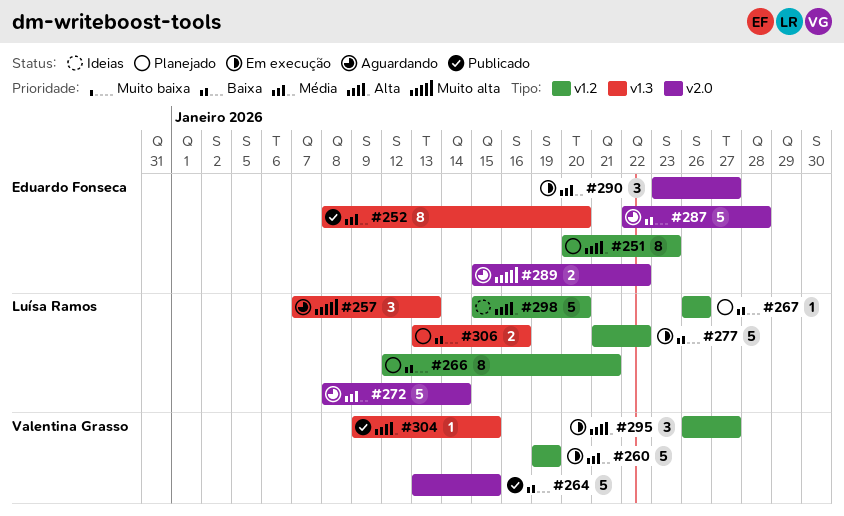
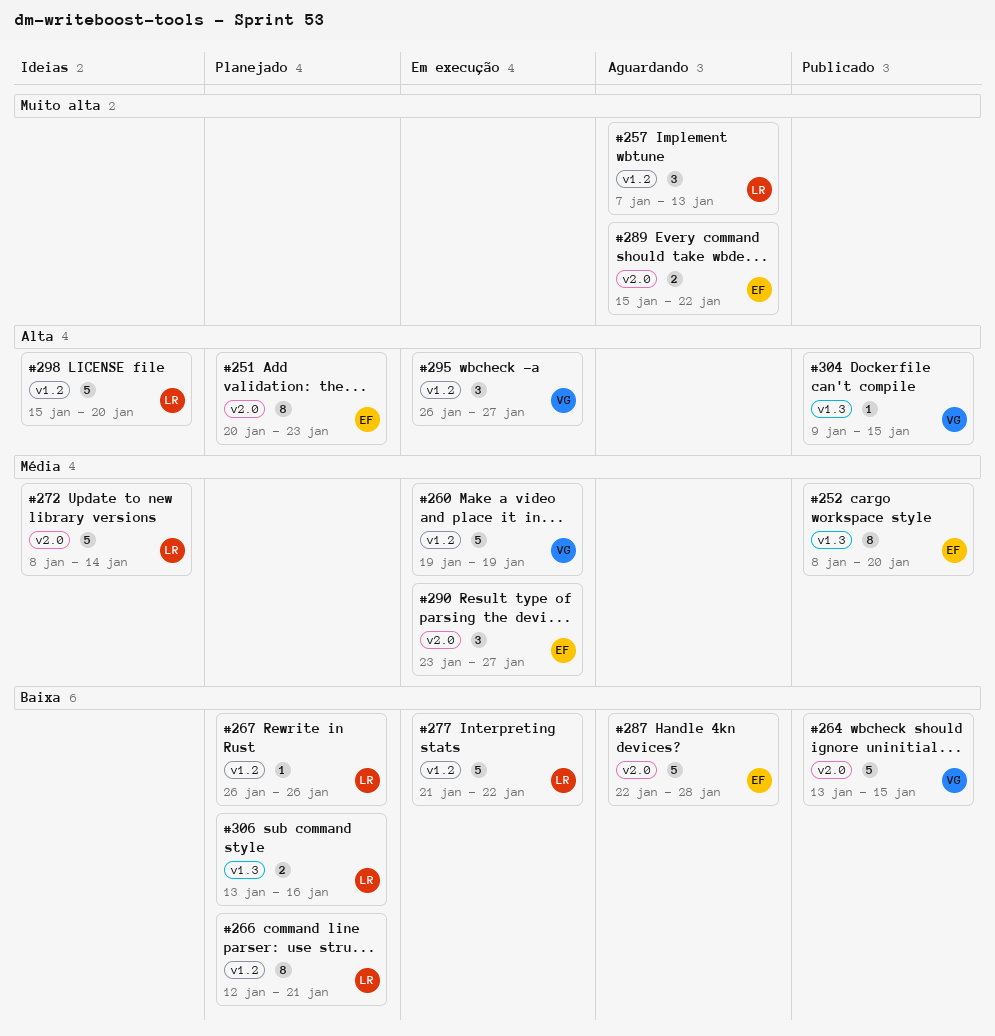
#251, label: v1.2 -> v2.0
#257, label: v1.3 -> v1.2
#272, status: Aguardando -> Ideias

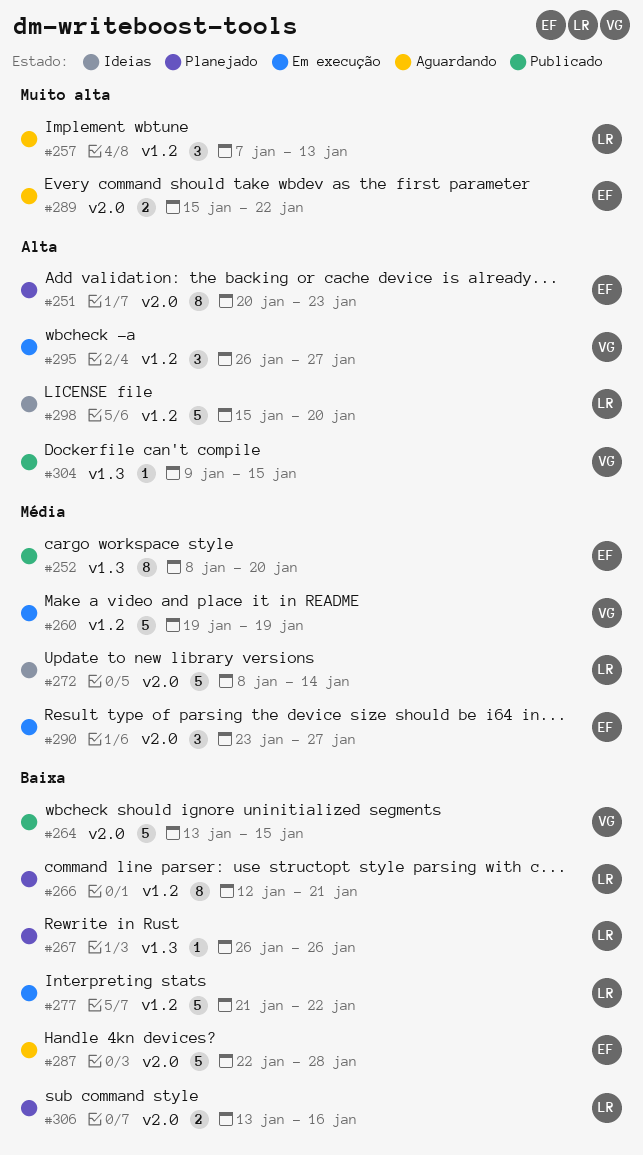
#267, label: v1.2 -> v1.3
#306, label: v1.3 -> v2.0

